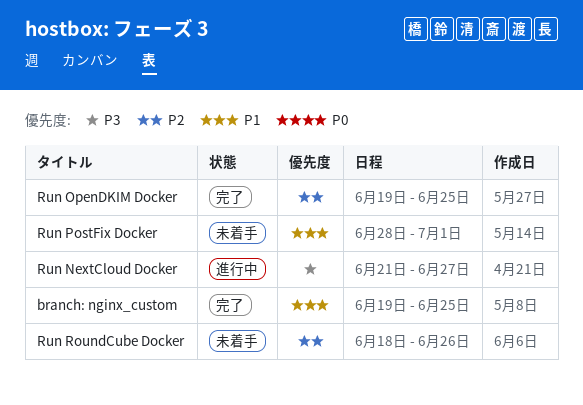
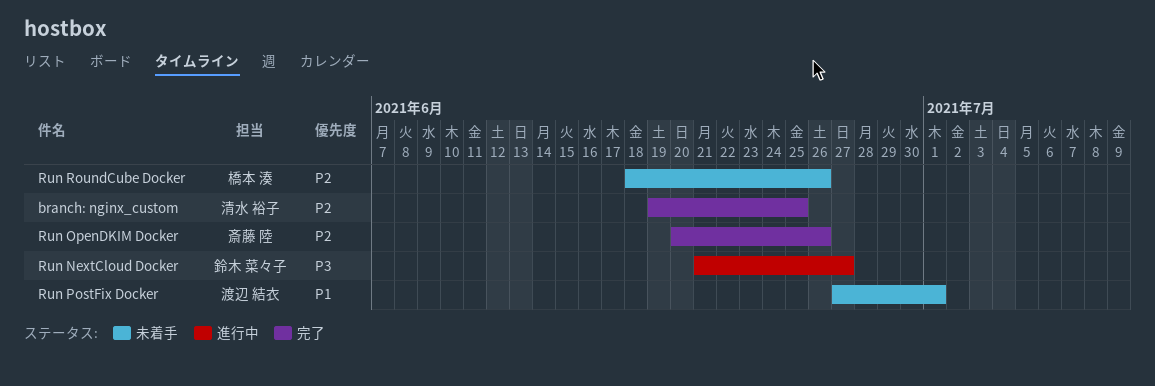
branch: nginx_custom, priority: P1 -> P2
Run OpenDKIM Docker, start: Jun 19 -> Jun 20
Run OpenDKIM Docker, due: Jun 25 -> Jun 26
Run PostFix Docker, start: Jun 28 -> Jun 27

